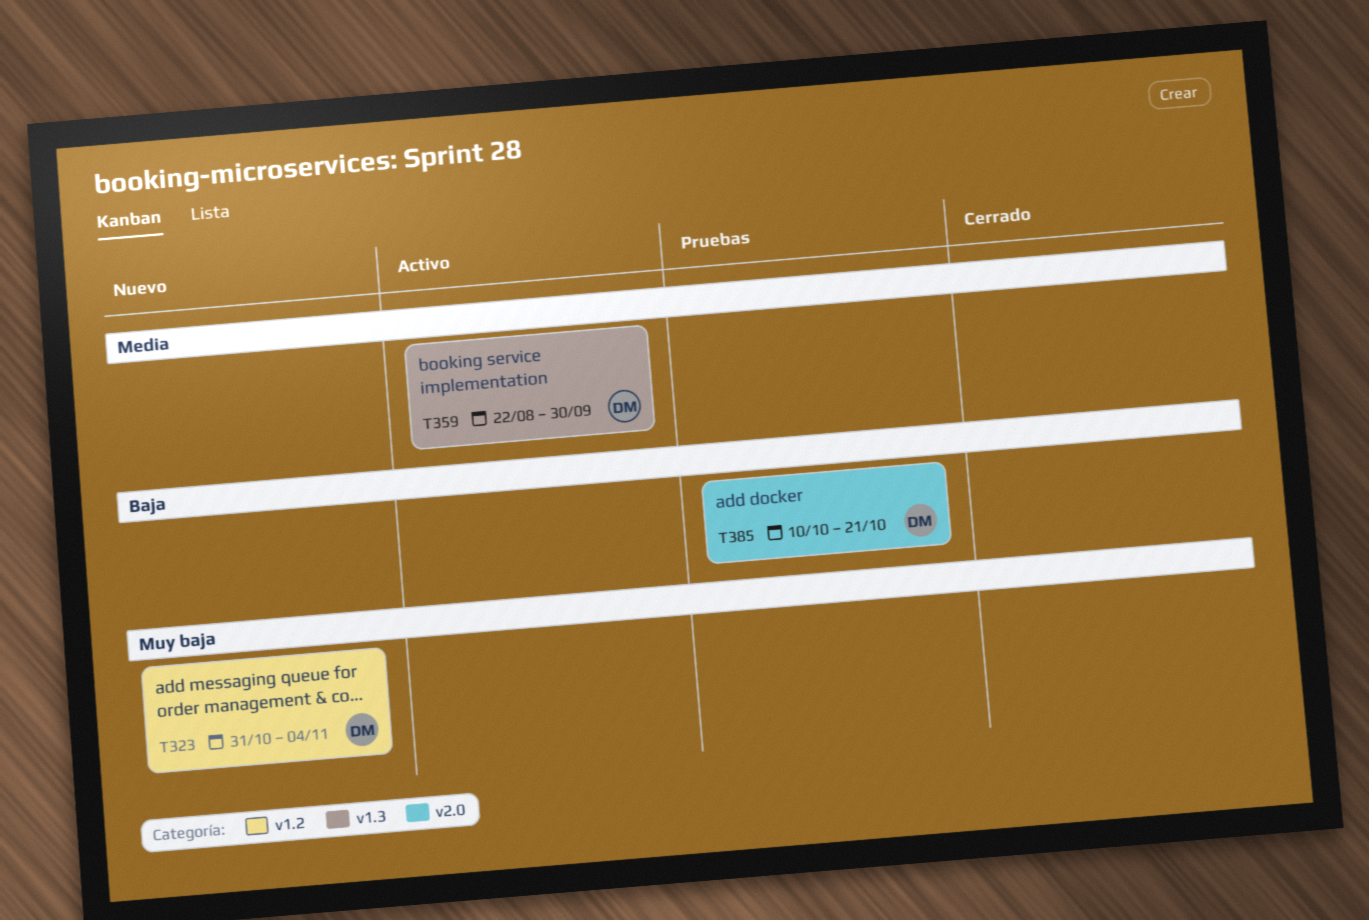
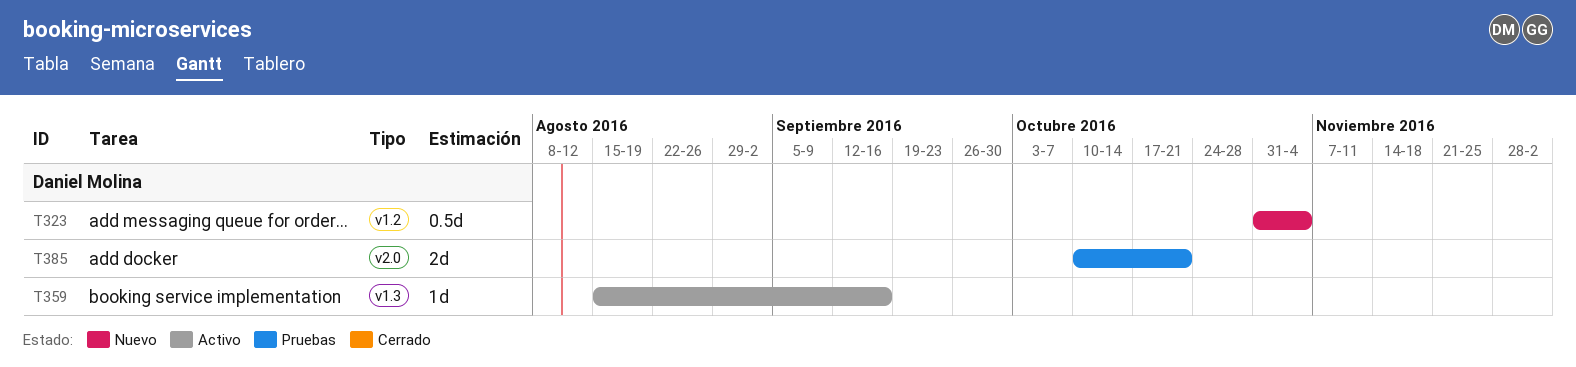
T359, start: Aug 22 -> Aug 15
T359, due: Sep 30 -> Sep 16

